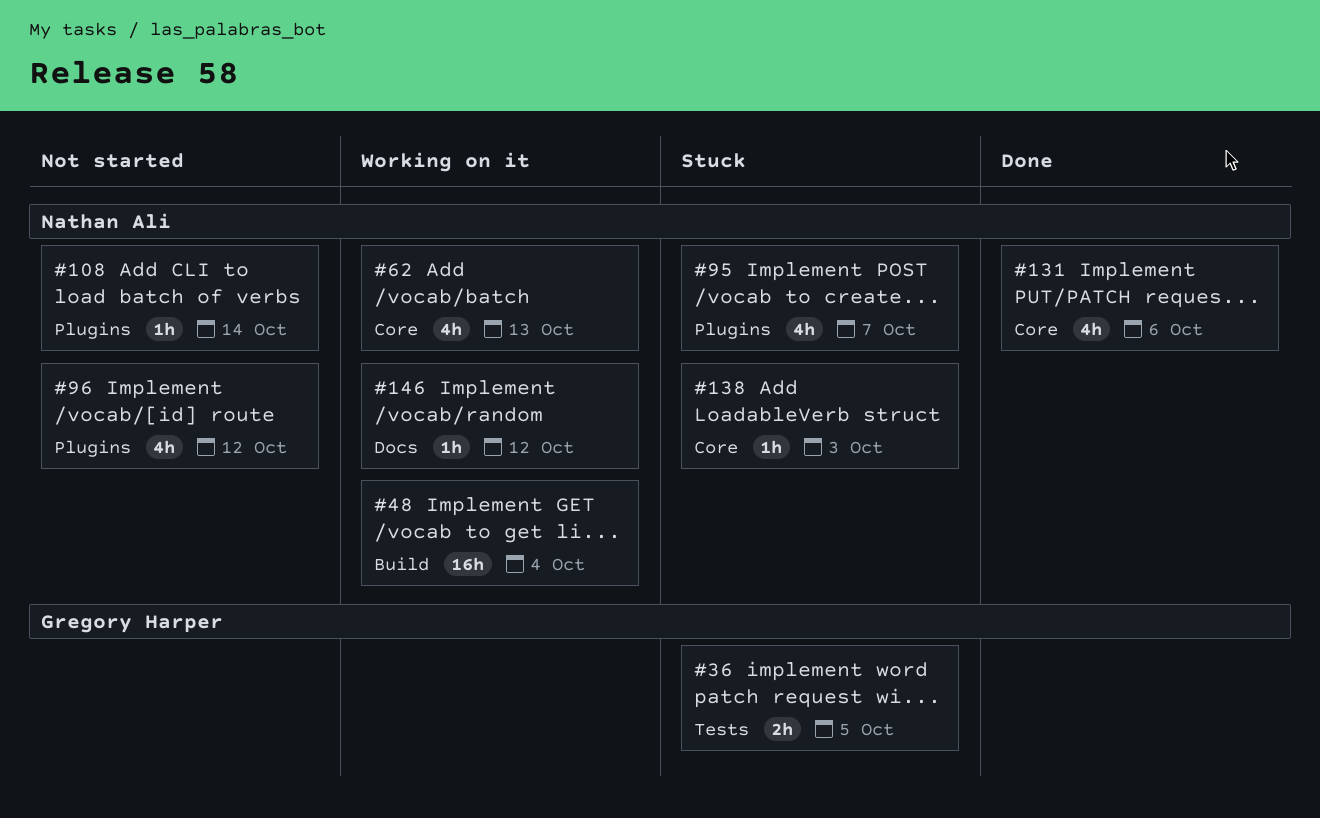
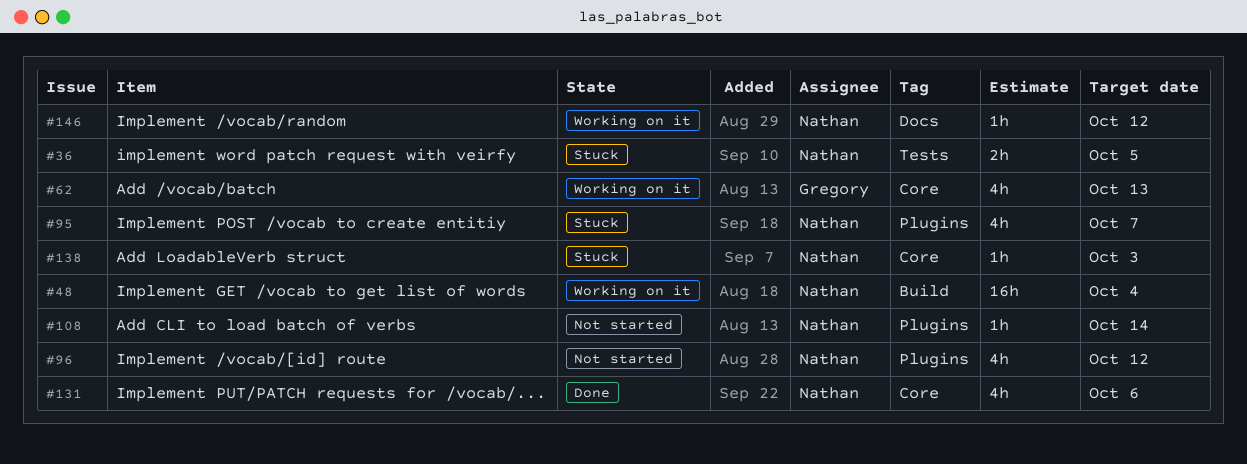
#36, owner: Gregory Harper -> Nathan Ali
#62, owner: Nathan Ali -> Gregory Harper

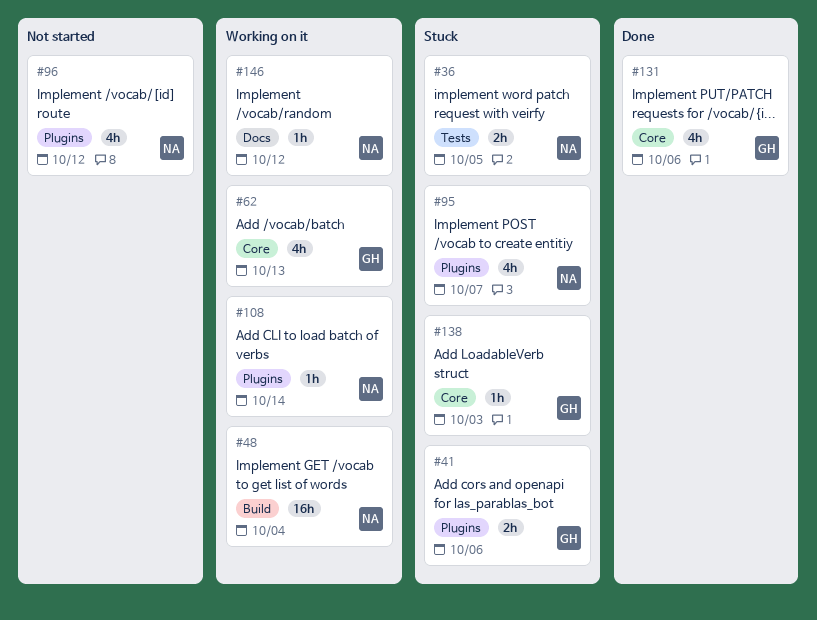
#41: none -> present
#108, status: Not started -> Working on it
#131, owner: Nathan -> Gregory
#138, owner: Nathan -> Gregory

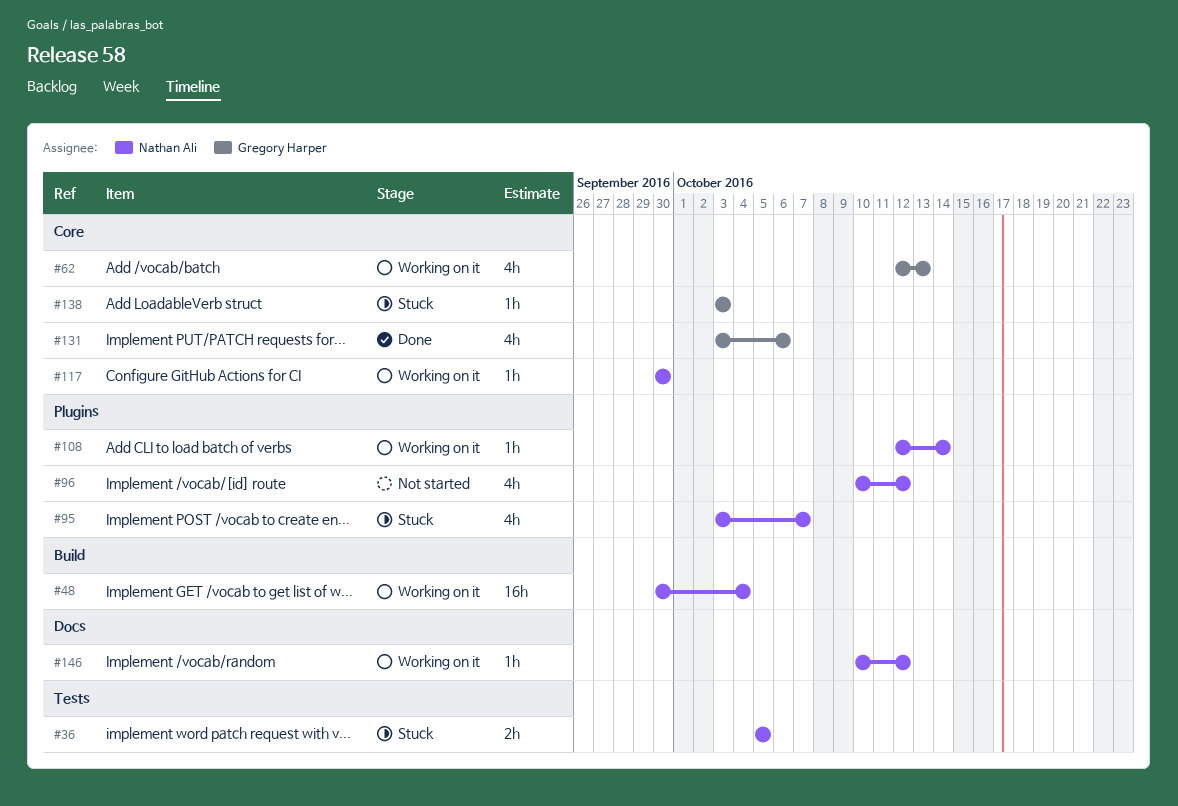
#41: present -> none
#117: none -> present

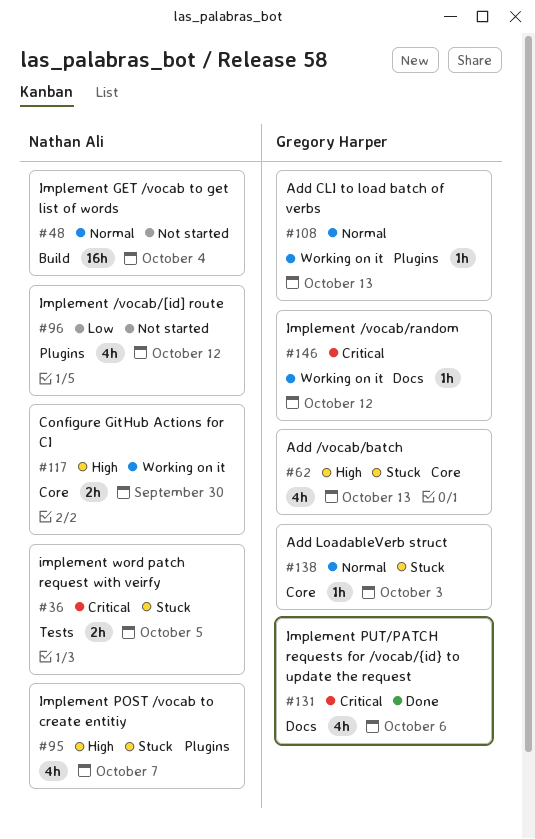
#48, status: Working on it -> Not started
#62, status: Working on it -> Stuck
#108, owner: Nathan Ali -> Gregory Harper
#108, due: Oct 14 -> Oct 13
#117, estimate: 1h -> 2h
#131, label: Core -> Docs
#146, owner: Nathan Ali -> Gregory Harper

